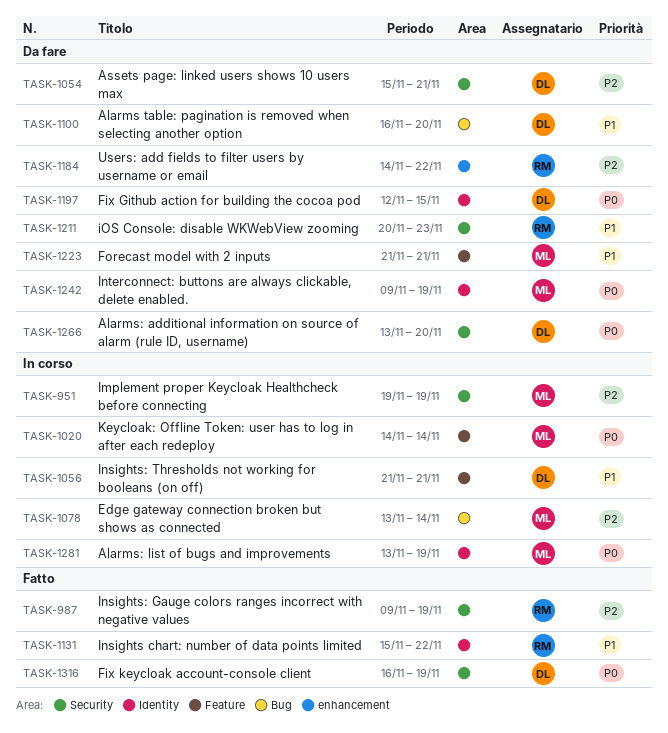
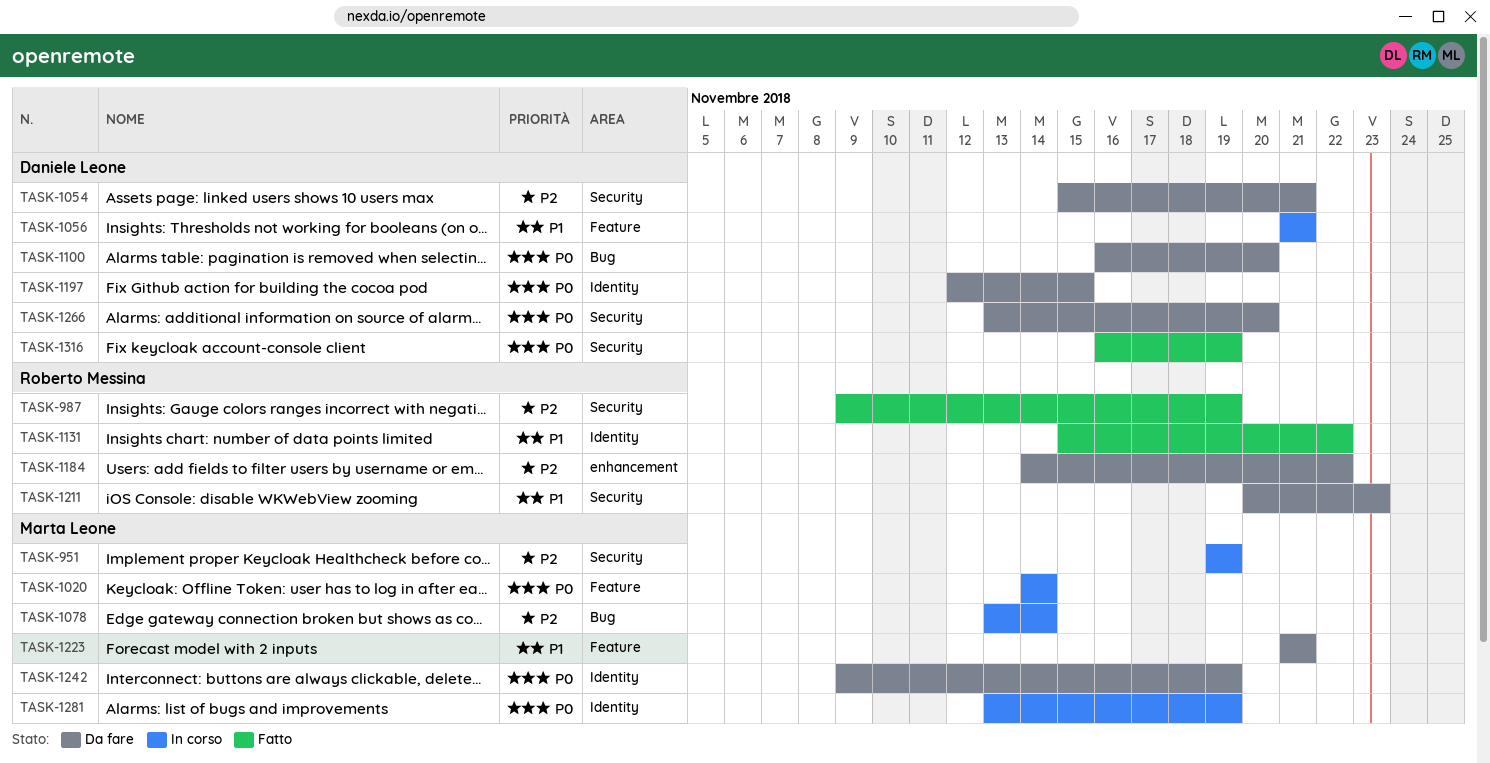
TASK-1100, priority: P1 -> P0

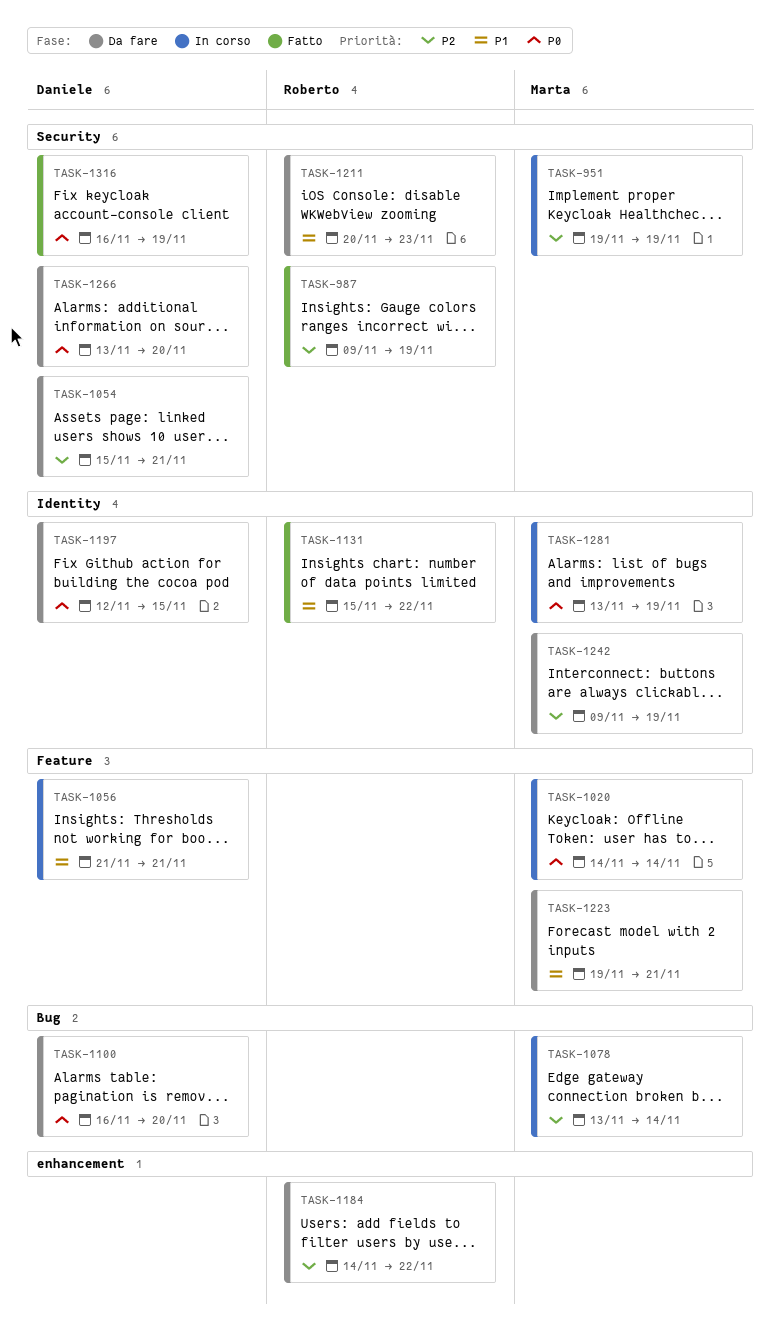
TASK-1223, start: Nov 21 -> Nov 19
TASK-1242, priority: P0 -> P2

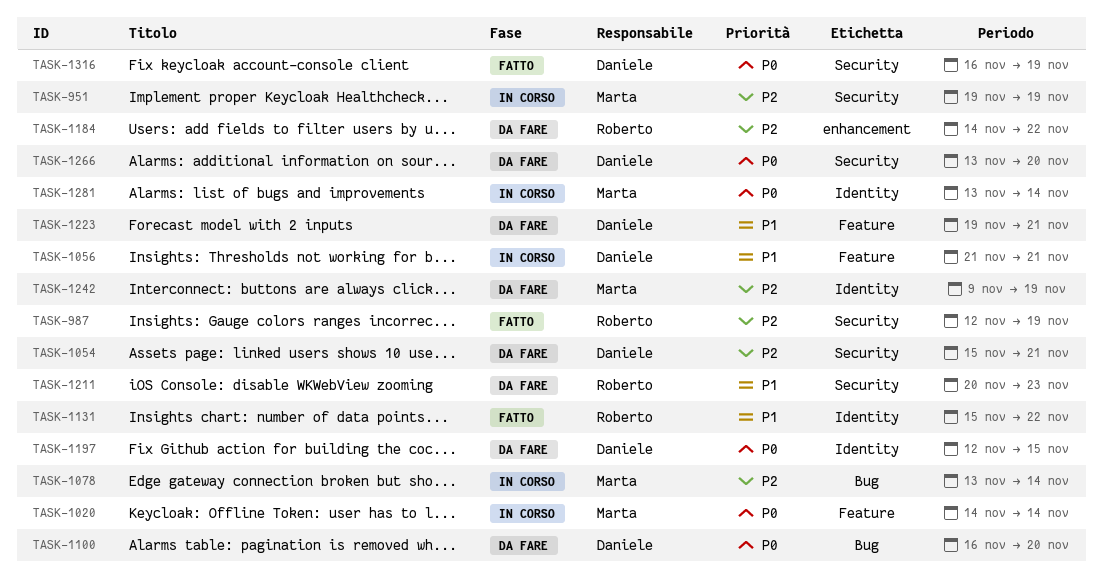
TASK-987, start: Nov 9 -> Nov 12
TASK-1223, owner: Marta -> Daniele
TASK-1281, due: Nov 19 -> Nov 14

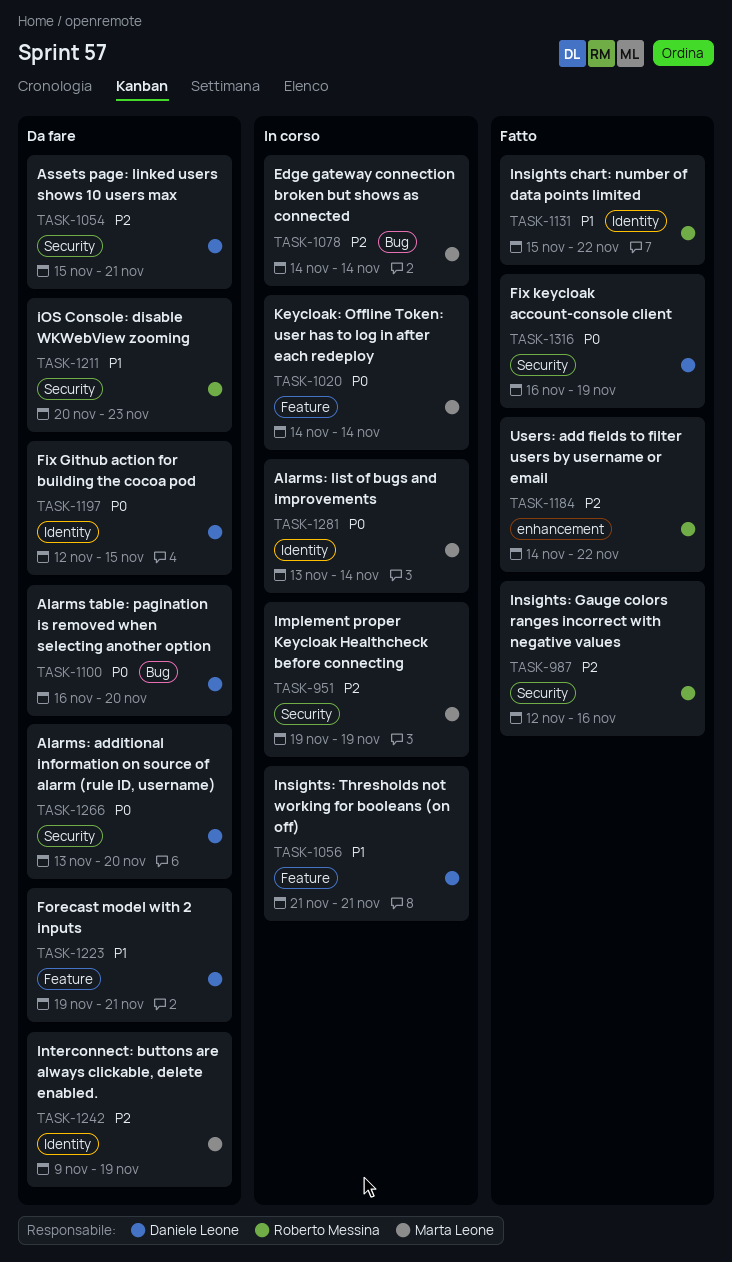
TASK-987, due: Nov 19 -> Nov 16
TASK-1078, start: Nov 13 -> Nov 14
TASK-1184, status: Da fare -> Fatto

